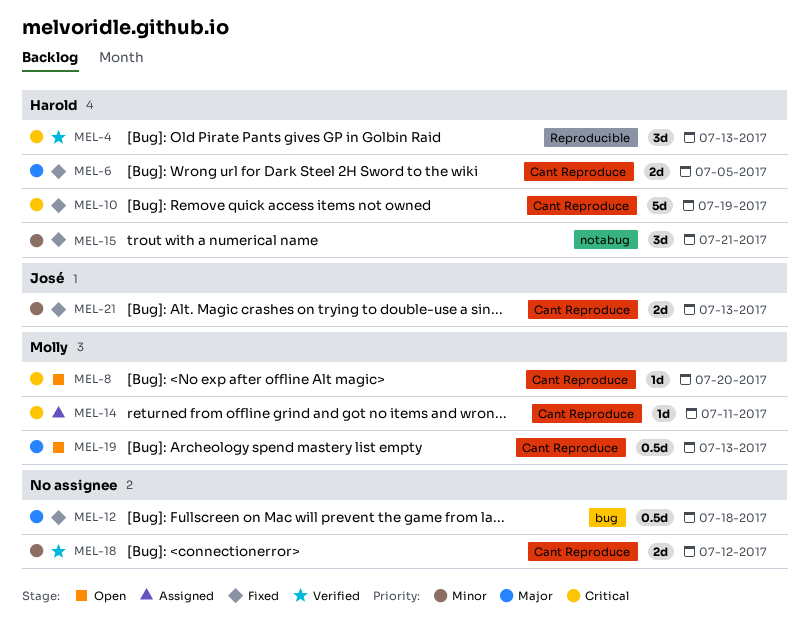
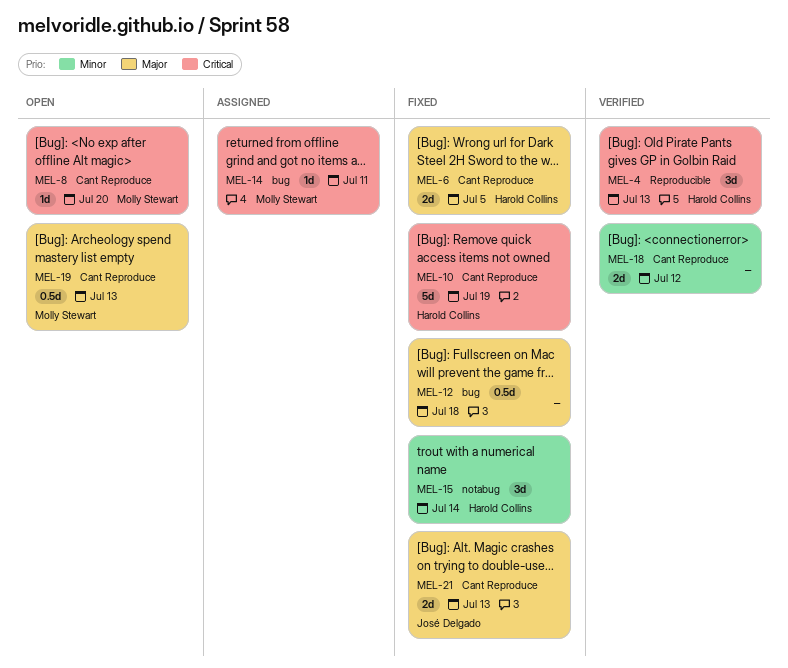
MEL-14, label: Cant Reproduce -> bug
MEL-15, due: Jul 21 -> Jul 14
MEL-21, priority: Minor -> Major

